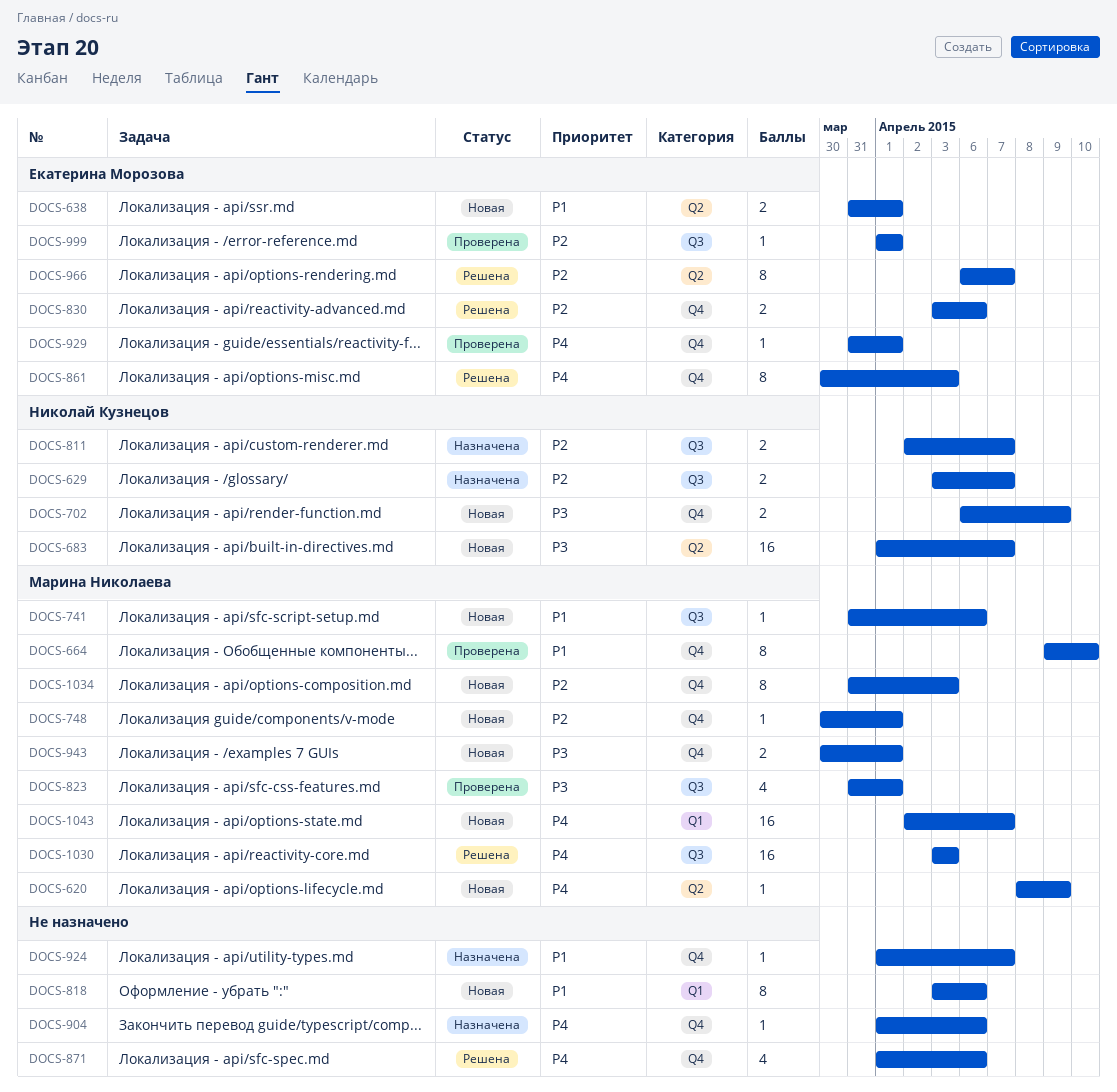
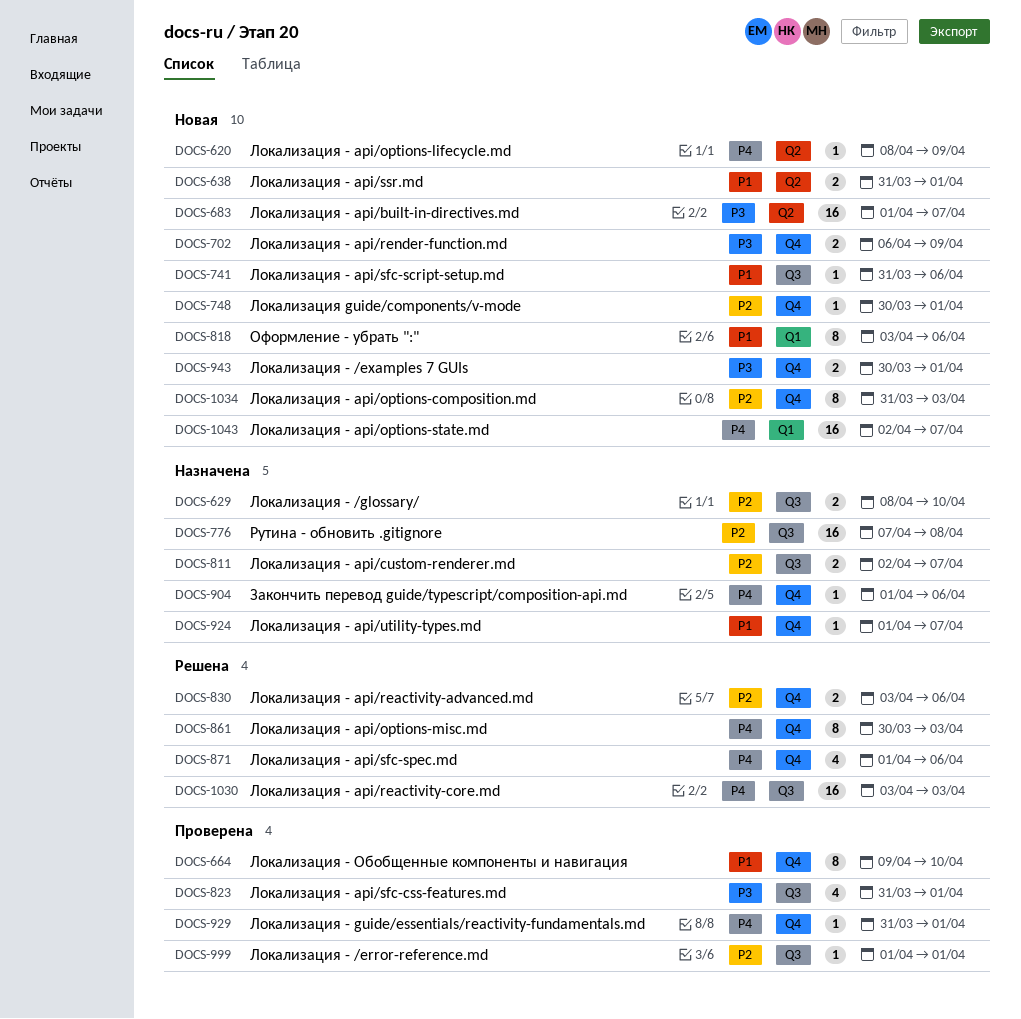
DOCS-629, start: Apr 3 -> Apr 8
DOCS-629, due: Apr 7 -> Apr 10
DOCS-776: none -> present
DOCS-966: present -> none

